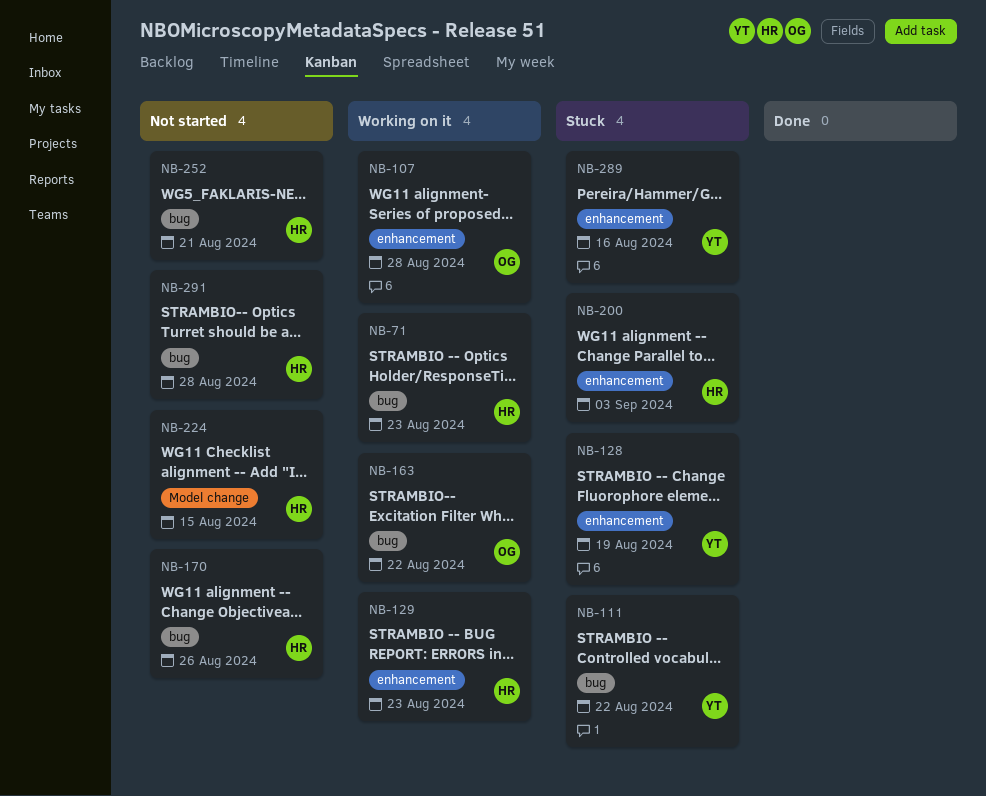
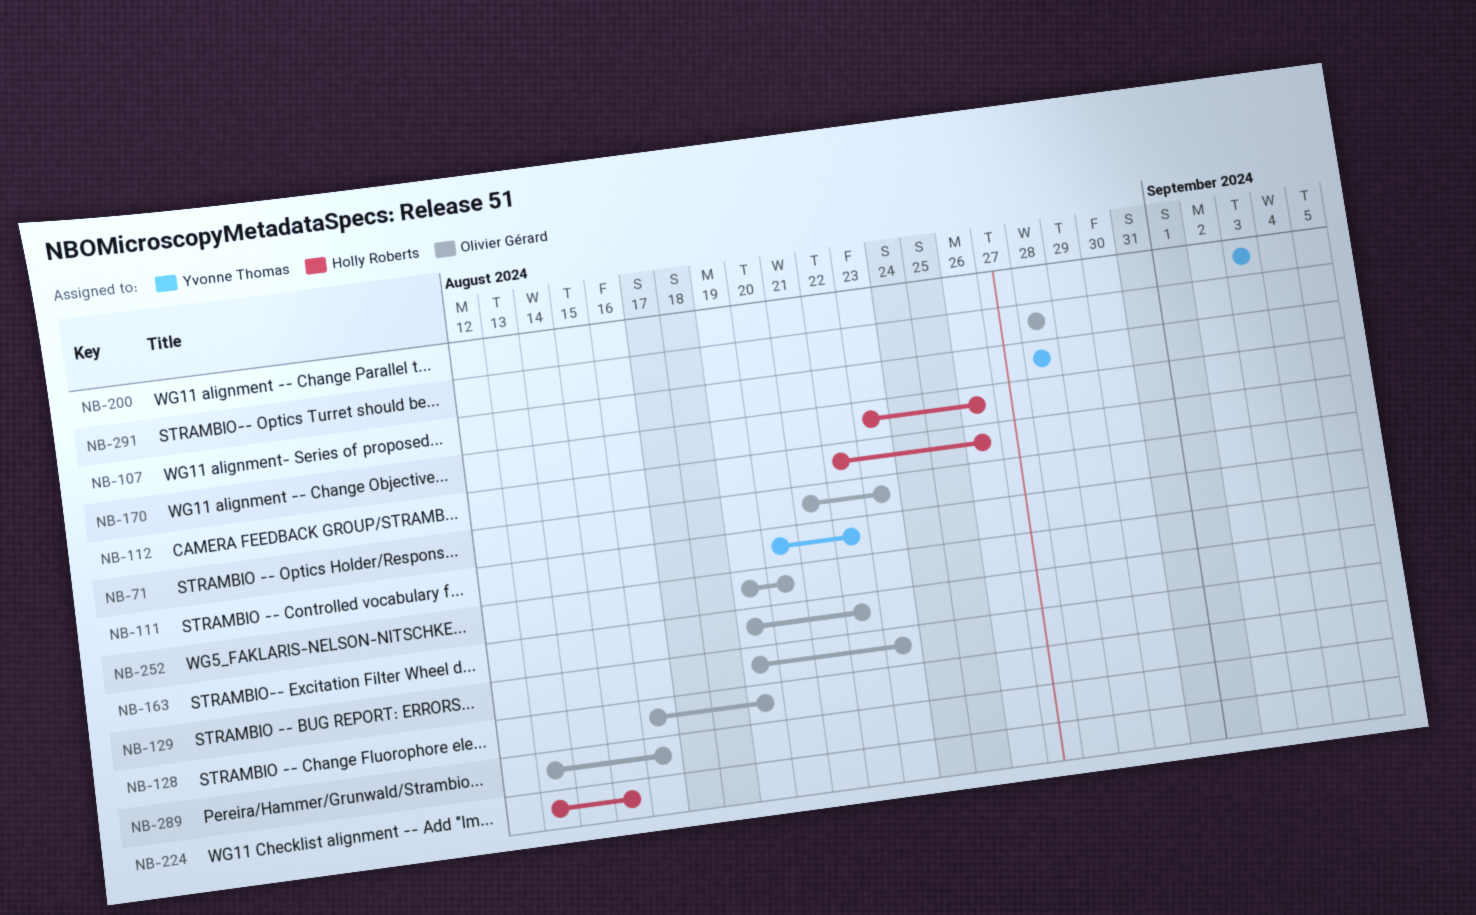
NB-71, owner: Holly Roberts -> Olivier Gérard
NB-107, owner: Olivier Gérard -> Yvonne Thomas
NB-112: none -> present
NB-128, owner: Yvonne Thomas -> Olivier Gérard
NB-129, owner: Holly Roberts -> Olivier Gérard
NB-200, owner: Holly Roberts -> Yvonne Thomas
NB-252, owner: Holly Roberts -> Olivier Gérard
NB-252, due: Aug 21 -> Aug 20
NB-289, owner: Yvonne Thomas -> Olivier Gérard
NB-291, owner: Holly Roberts -> Olivier Gérard

